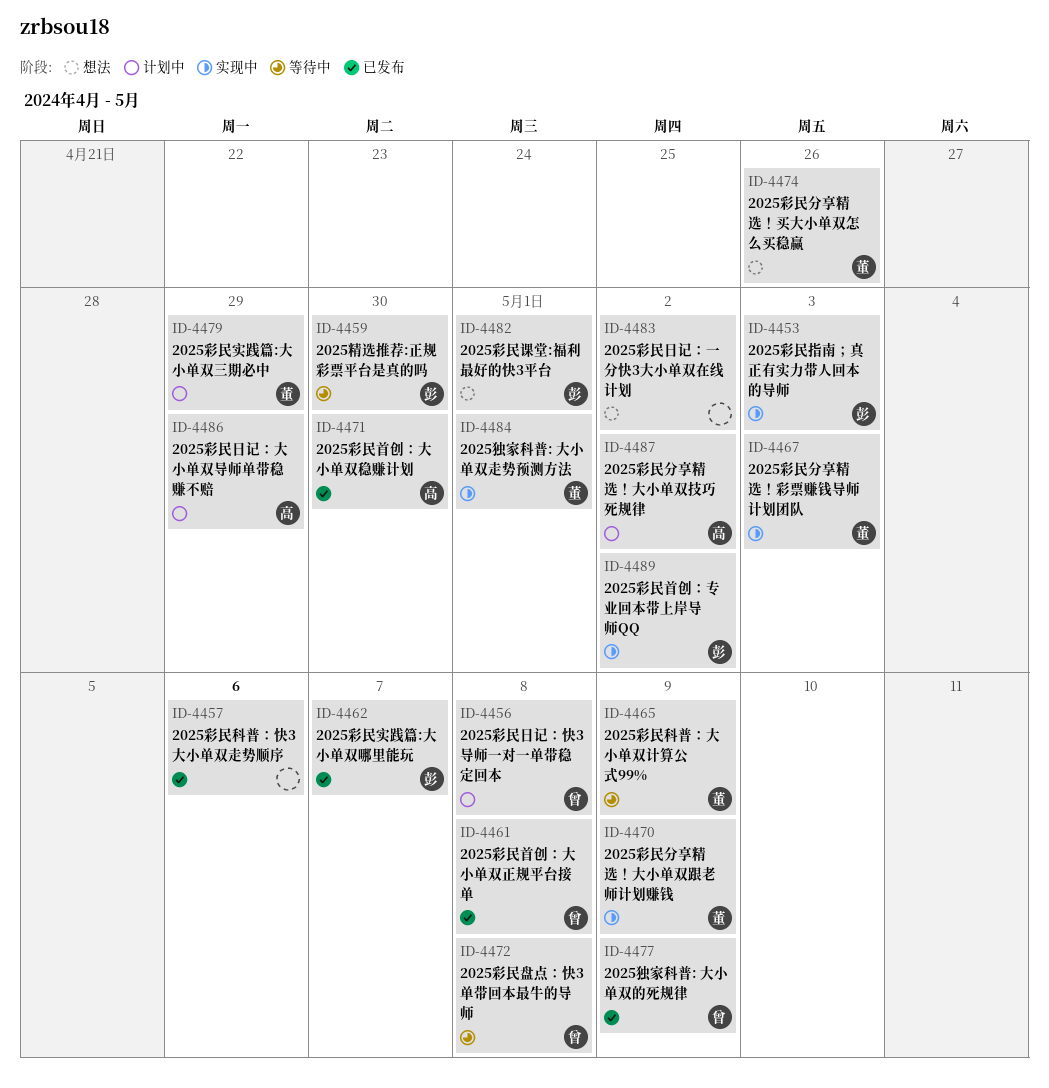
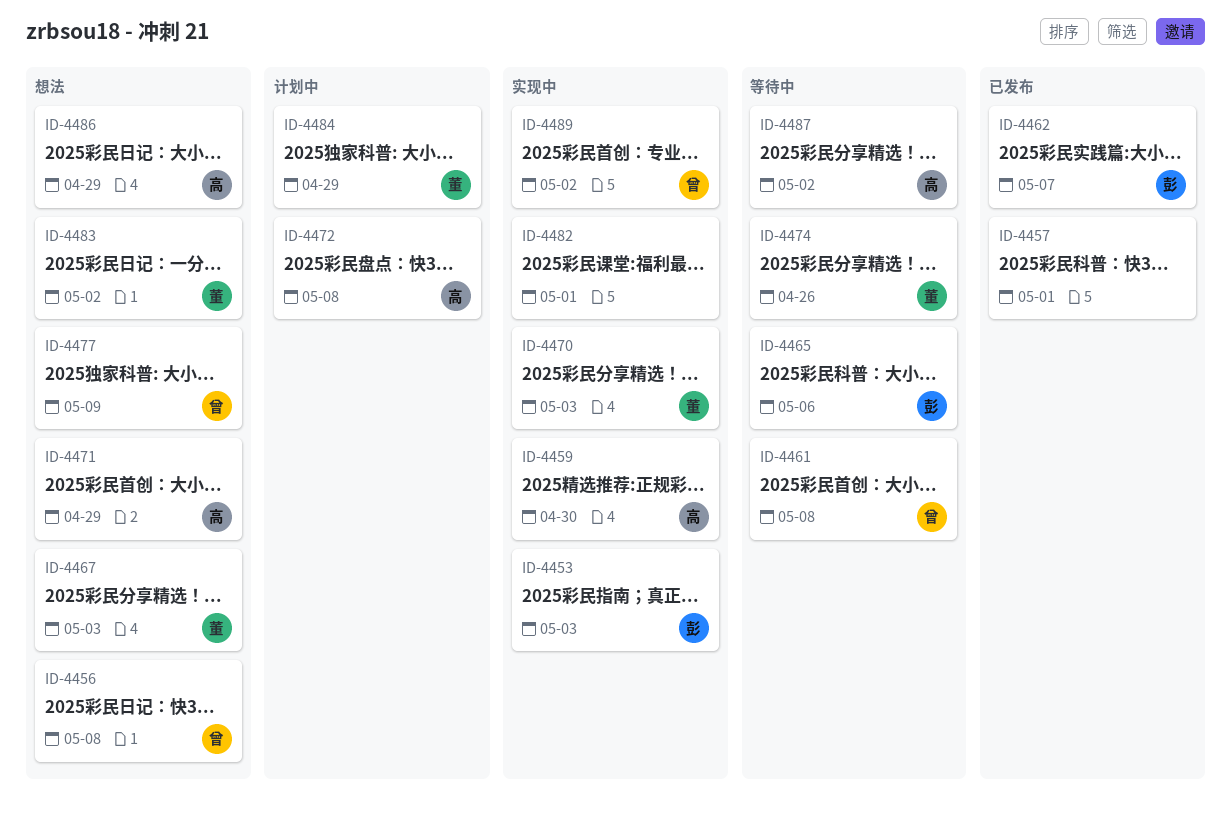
ID-4456, status: 计划中 -> 想法
ID-4457, due: May 6 -> May 1
ID-4459, status: 等待中 -> 实现中
ID-4459, owner: 彭 -> 高
ID-4461, status: 已发布 -> 等待中
ID-4465, owner: 董 -> 彭
ID-4465, due: May 9 -> May 6
ID-4467, status: 实现中 -> 想法
ID-4470, due: May 9 -> May 3
ID-4471, status: 已发布 -> 想法
ID-4471, due: Apr 30 -> Apr 29
ID-4472, status: 等待中 -> 计划中
ID-4472, owner: 曾 -> 高
ID-4474, status: 想法 -> 等待中
ID-4477, status: 已发布 -> 想法
ID-4479: present -> none
ID-4482, status: 想法 -> 实现中
ID-4482, owner: 彭 -> none
ID-4483, owner: none -> 董
ID-4484, status: 实现中 -> 计划中
ID-4484, due: May 1 -> Apr 29
ID-4486, status: 计划中 -> 想法
ID-4487, status: 计划中 -> 等待中
ID-4489, owner: 彭 -> 曾

